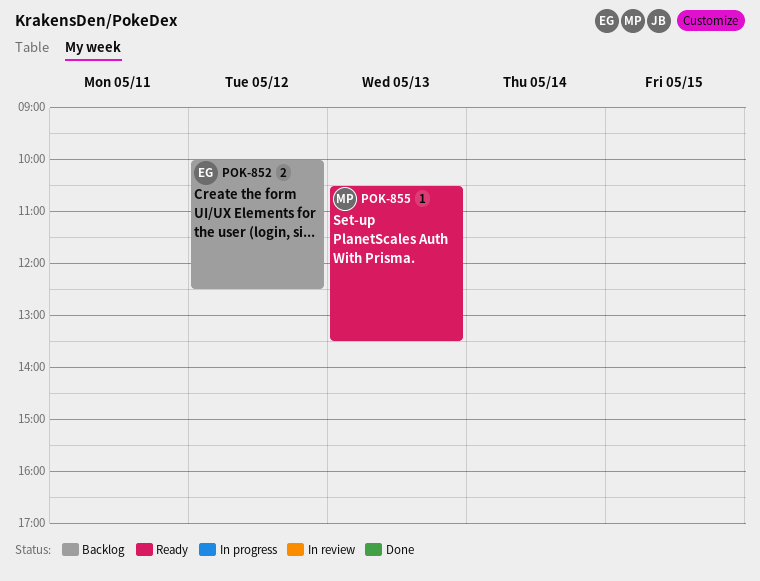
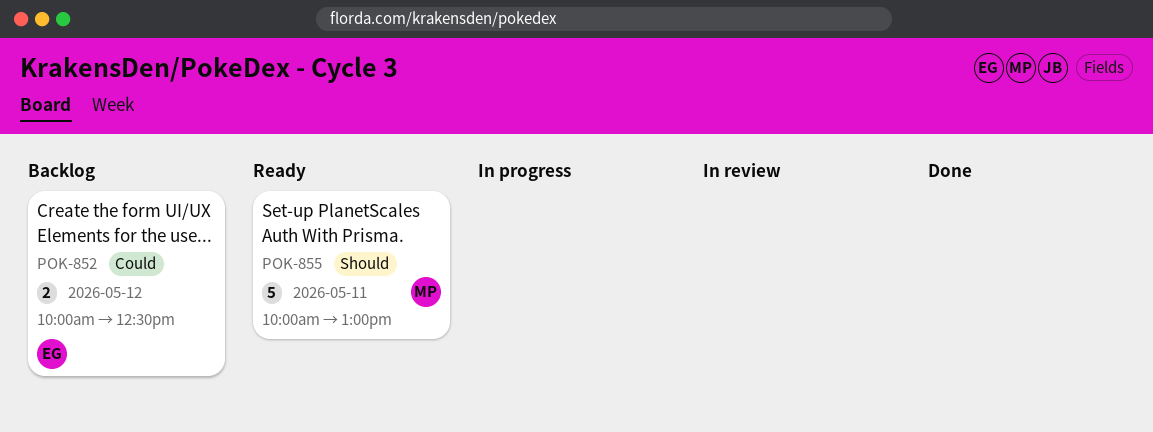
POK-855, estimate: 1 -> 5
POK-855, day: May 13 -> May 11
POK-855, begins: 10:30 -> 10:00
POK-855, ends: 13:30 -> 13:00

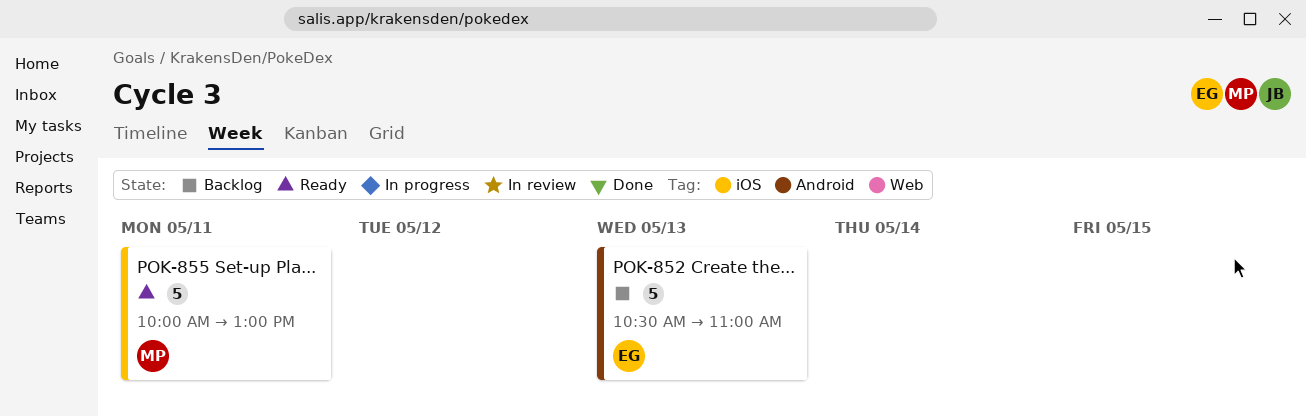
POK-852, estimate: 2 -> 5
POK-852, day: May 12 -> May 13
POK-852, begins: 10:00 -> 10:30
POK-852, ends: 12:30 -> 11:00

